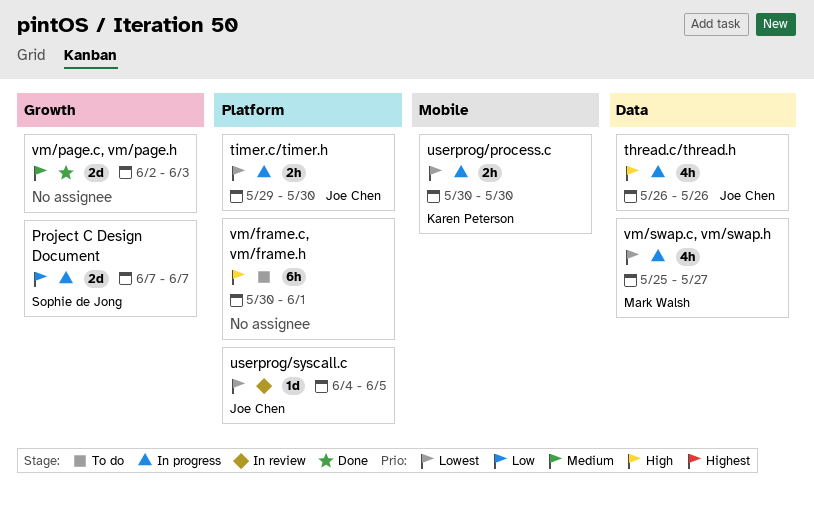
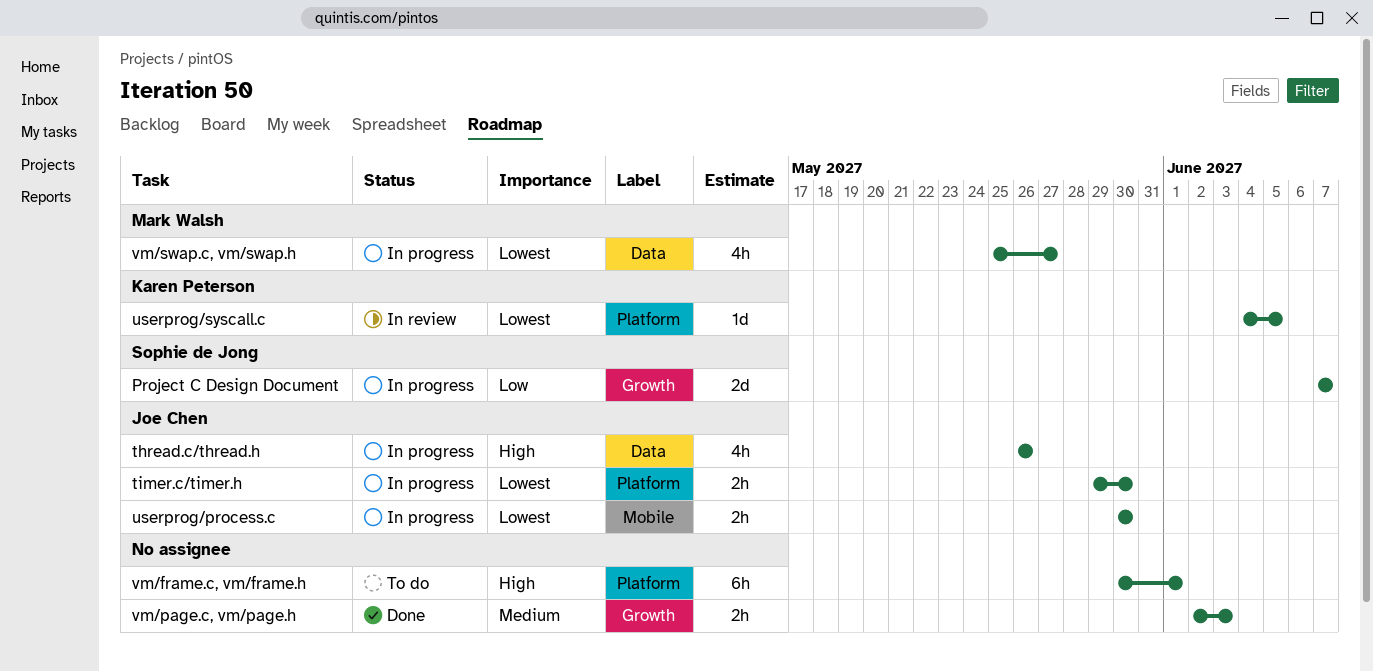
userprog/process.c, owner: Karen Peterson -> Joe Chen
userprog/syscall.c, owner: Joe Chen -> Karen Peterson
vm/page.c, vm/page.h, estimate: 2d -> 2h

